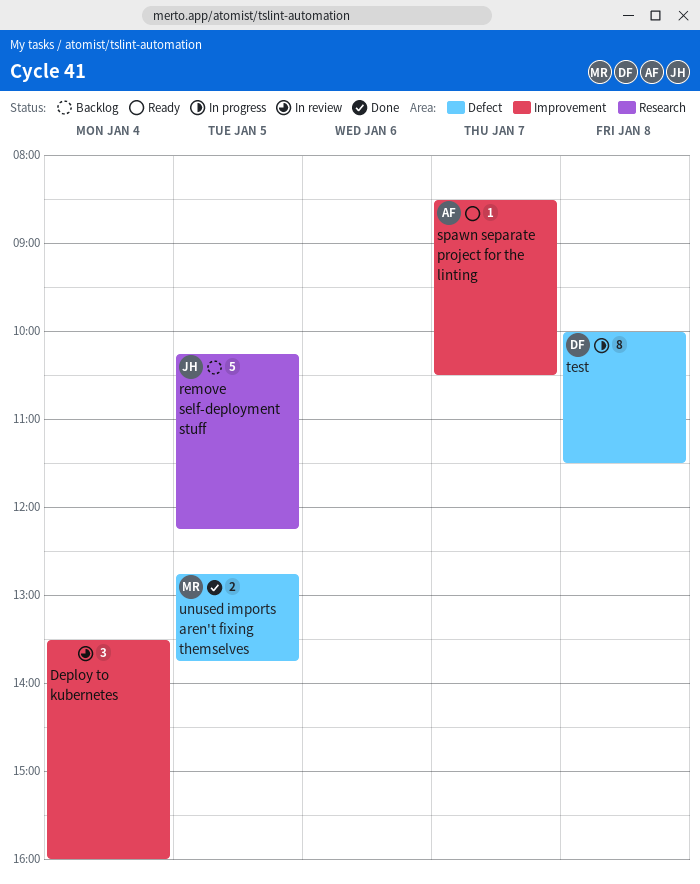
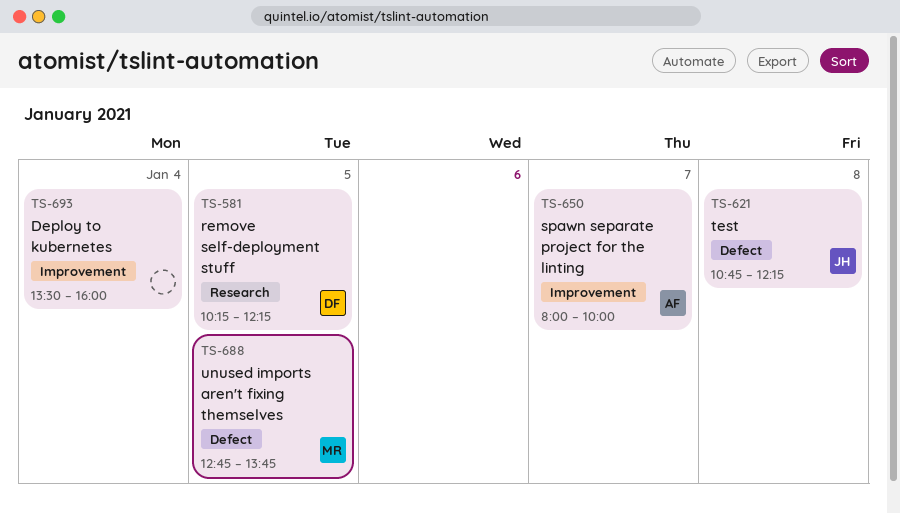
remove self-deployment stuff, owner: JH -> DF
spawn separate project for the linting, begins: 08:30 -> 08:00
spawn separate project for the linting, ends: 10:30 -> 10:00
test, owner: DF -> JH
test, begins: 10:00 -> 10:45
test, ends: 11:30 -> 12:15

